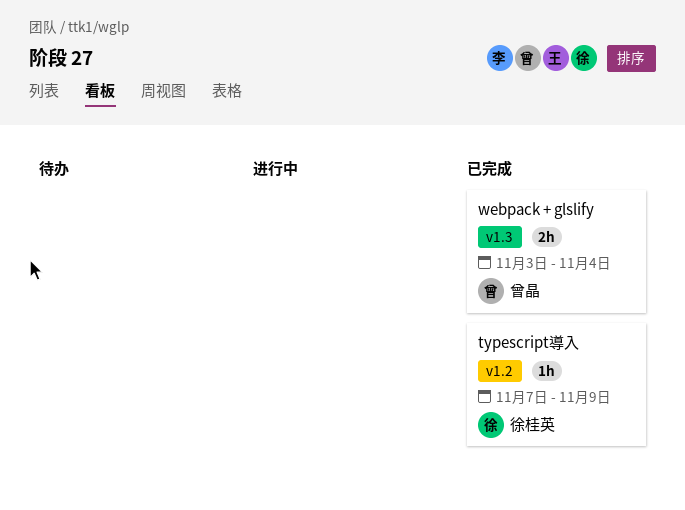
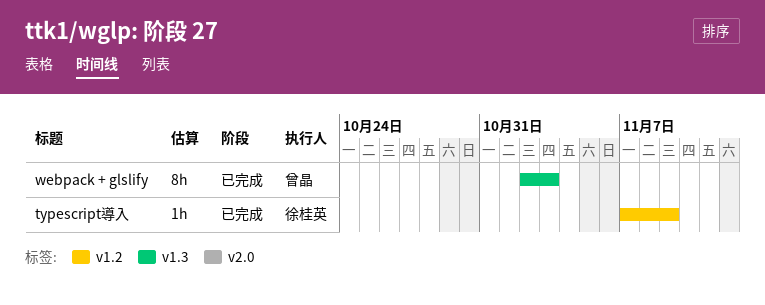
webpack + glslify, estimate: 2h -> 8h
webpack + glslify, start: Nov 3 -> Nov 2
webpack + glslify, due: Nov 4 -> Nov 3

